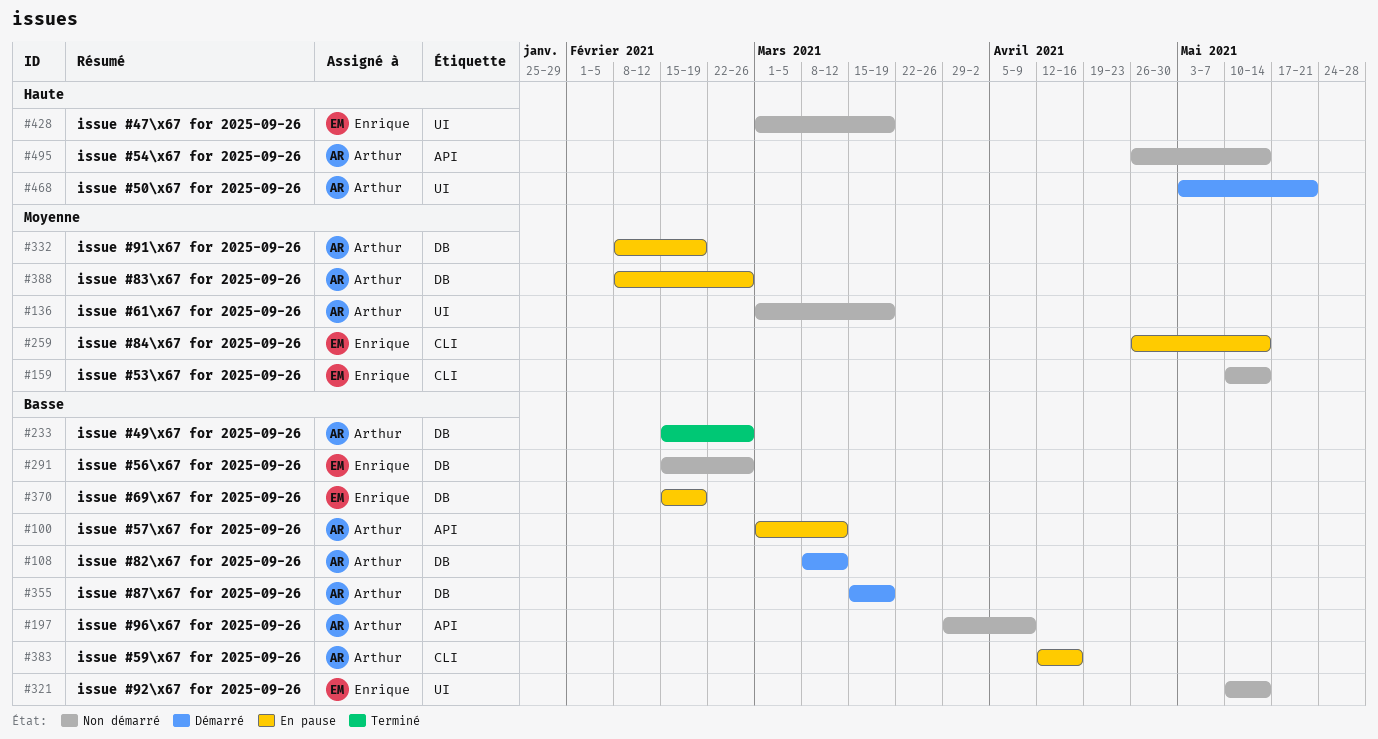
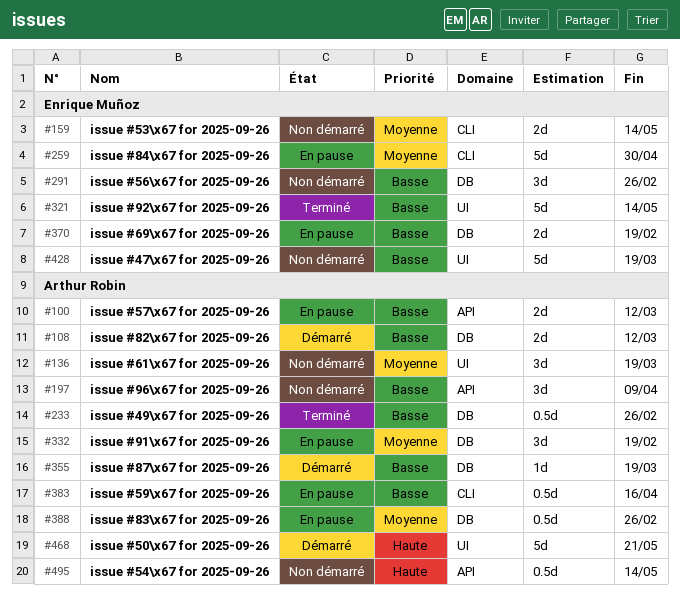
#259, due: May 14 -> Apr 30
#321, status: Non démarré -> Terminé
#428, priority: Haute -> Basse

